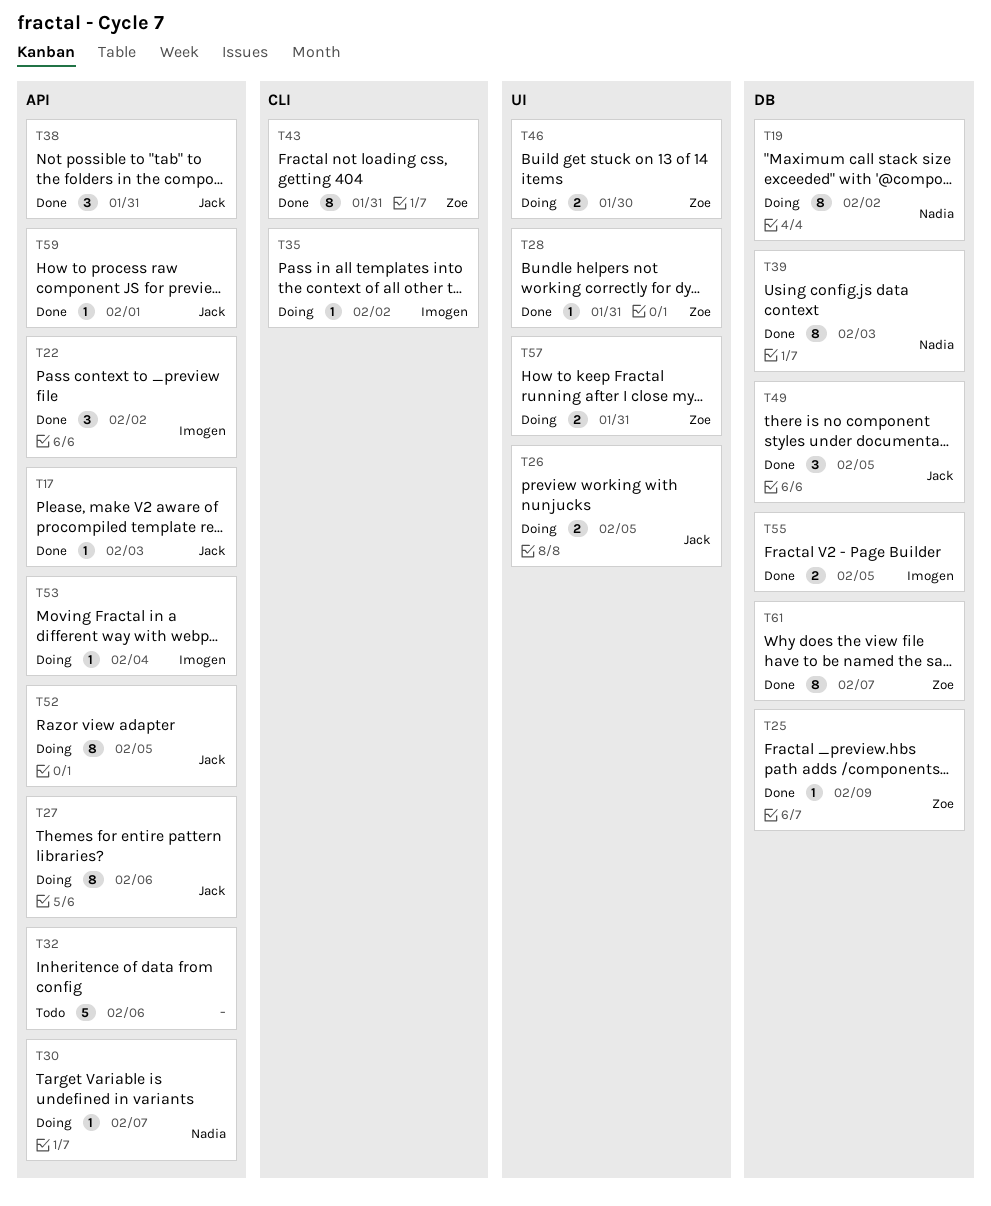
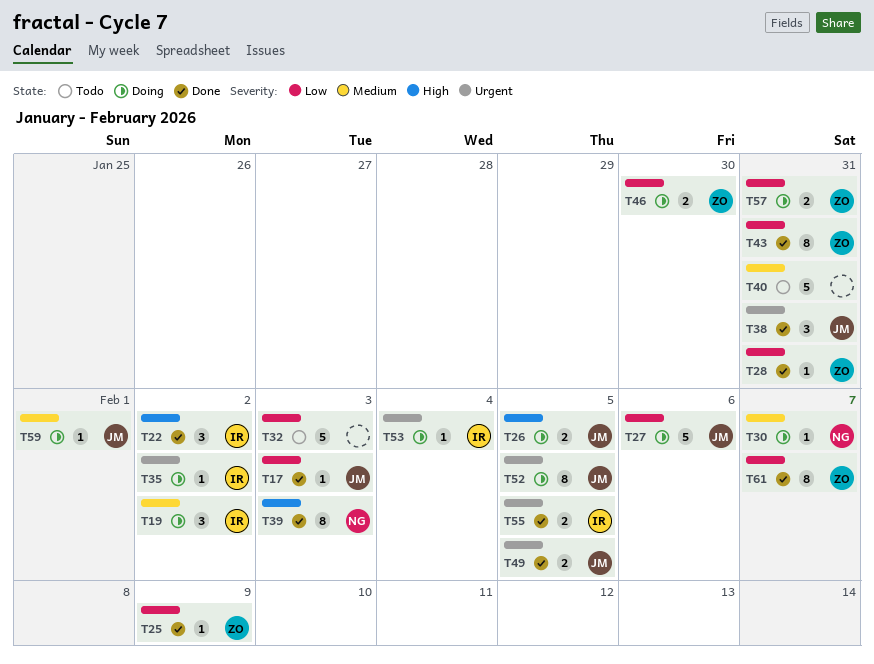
T19, owner: Nadia -> Imogen
T19, estimate: 8 -> 3
T27, estimate: 8 -> 5
T32, due: Feb 6 -> Feb 3
T40: none -> present
T49, estimate: 3 -> 2
T59, status: Done -> Doing

